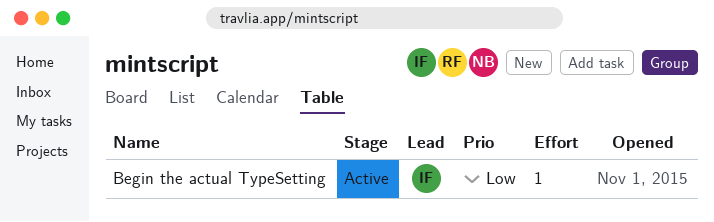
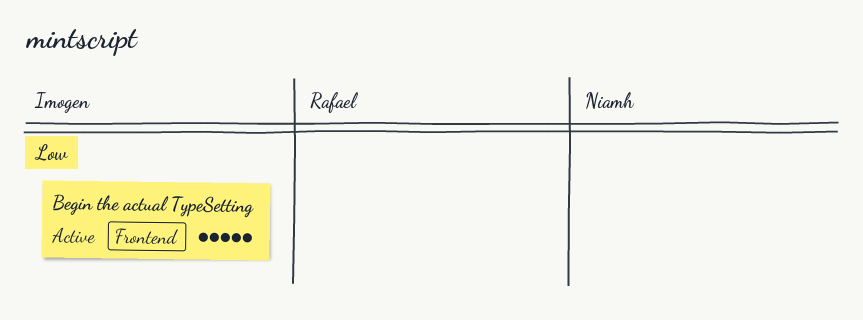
Begin the actual TypeSetting, estimate: 1 -> 5

